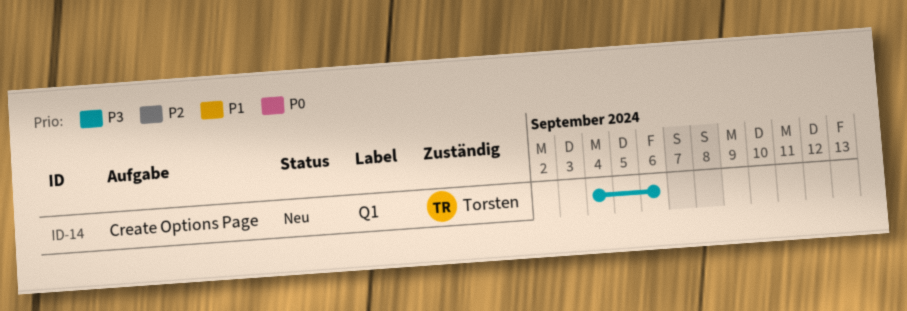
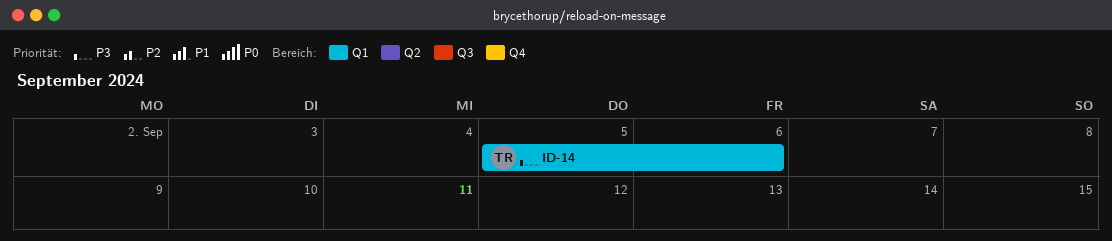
ID-14, start: Sep 4 -> Sep 5

